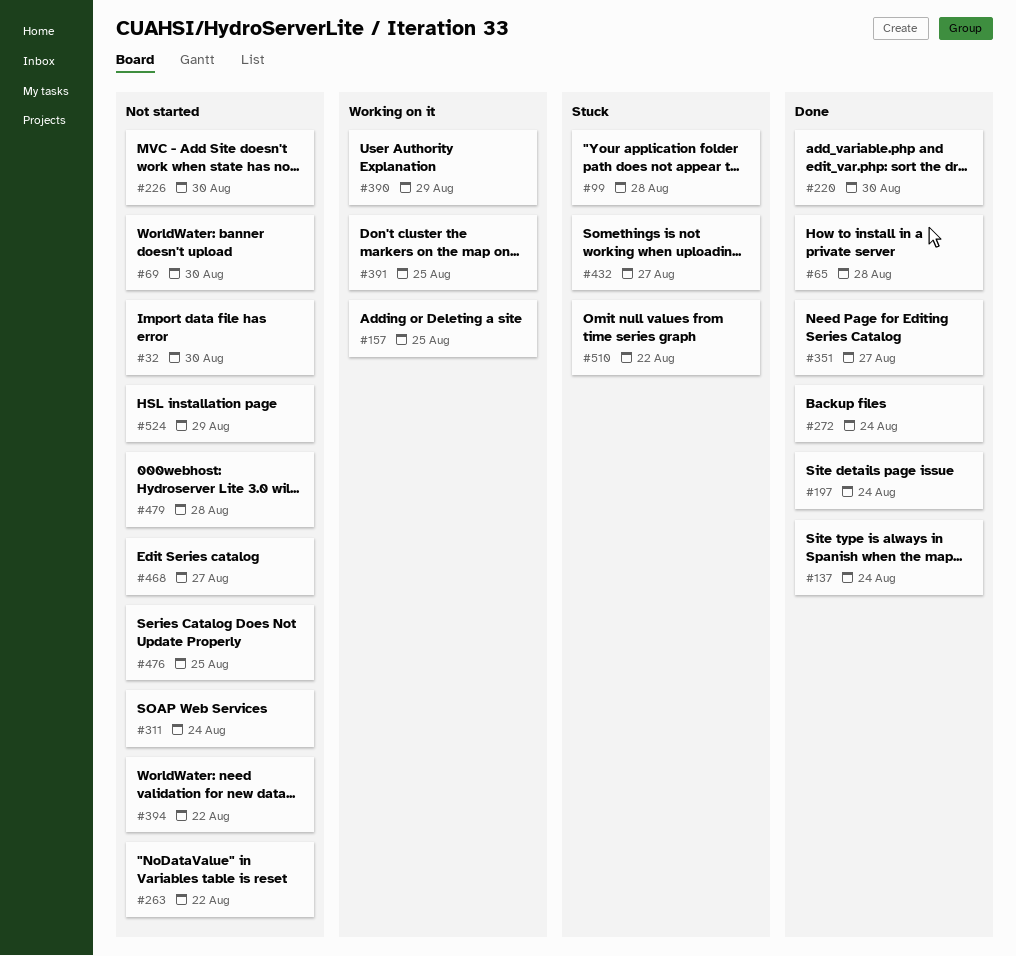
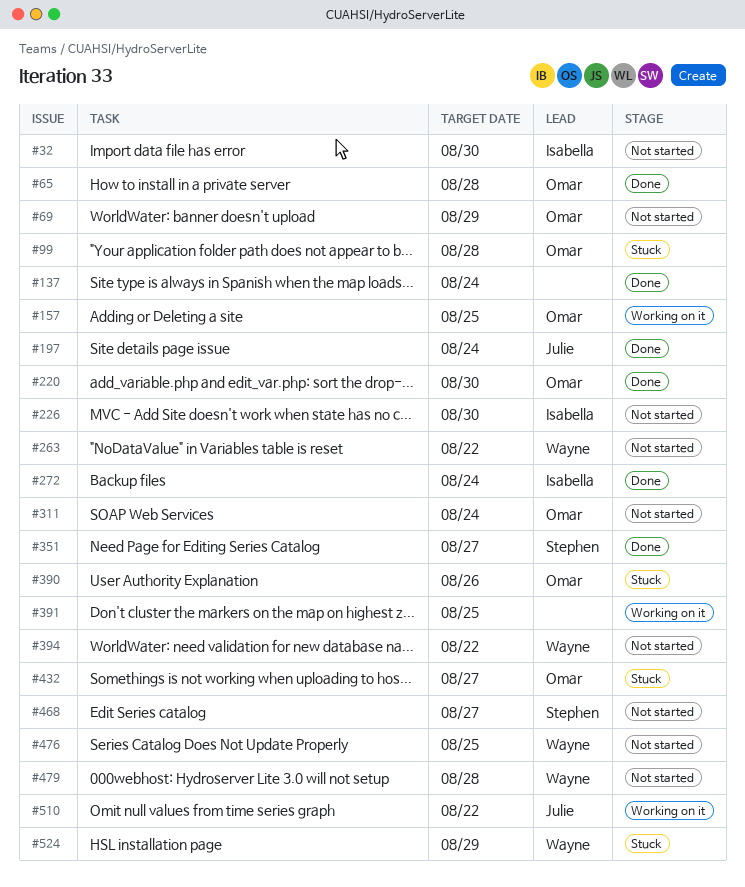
#69, due: Aug 30 -> Aug 29
#390, status: Working on it -> Stuck
#390, due: Aug 29 -> Aug 26
#510, status: Stuck -> Working on it
#524, status: Not started -> Stuck

